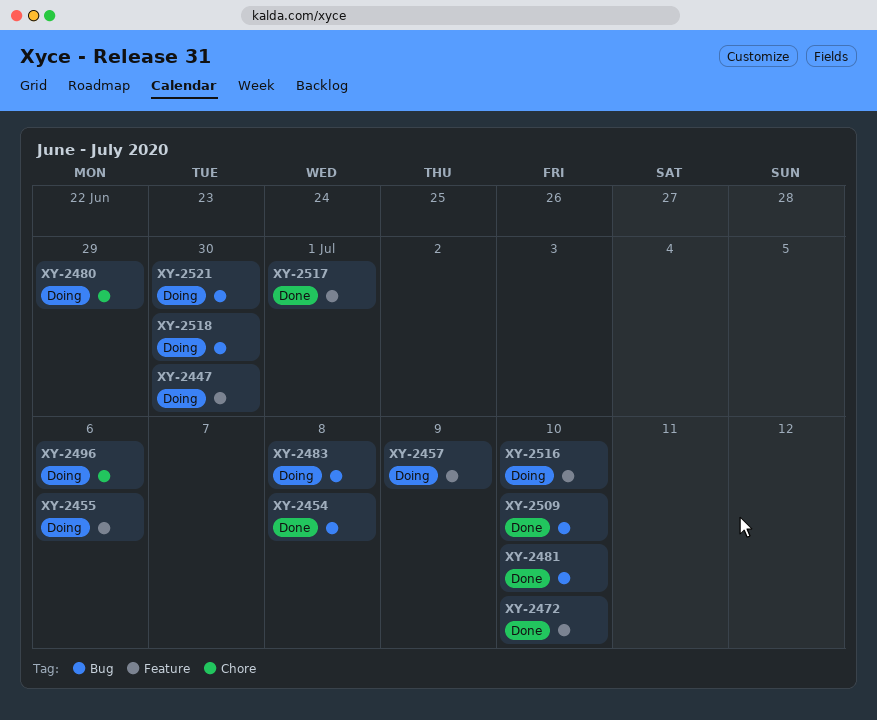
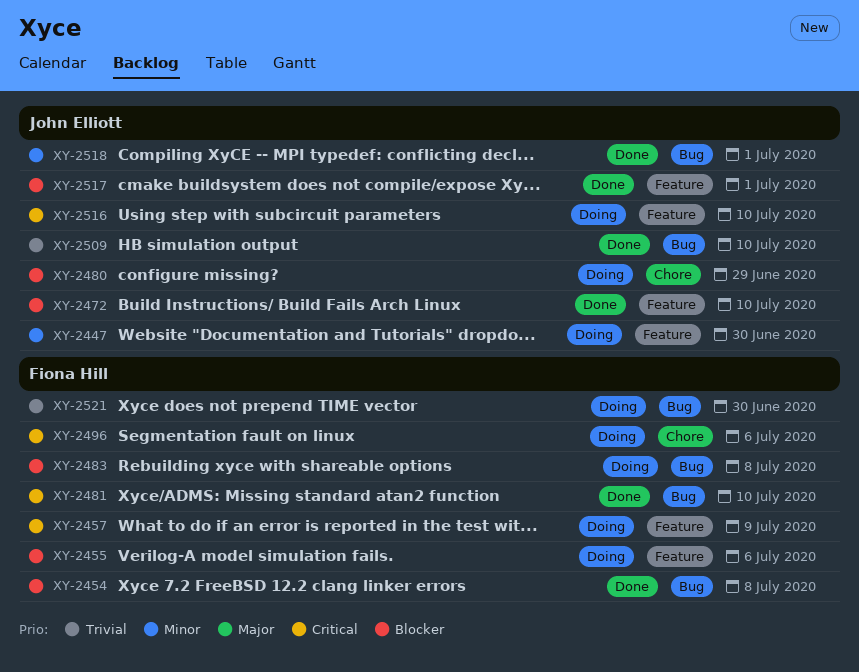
XY-2518, status: Doing -> Done
XY-2518, due: Jun 30 -> Jul 1

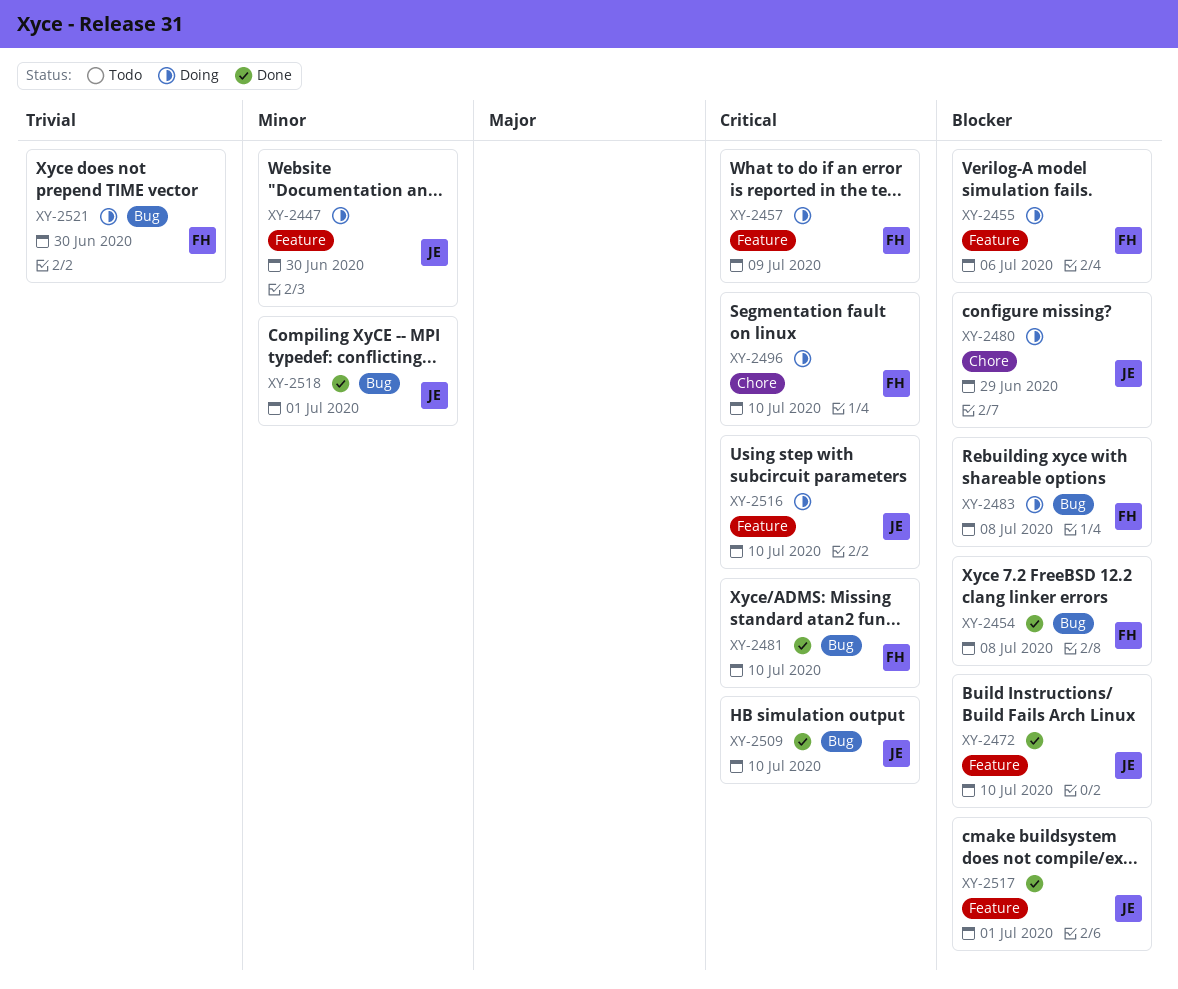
XY-2496, due: Jul 6 -> Jul 10
XY-2509, priority: Trivial -> Critical

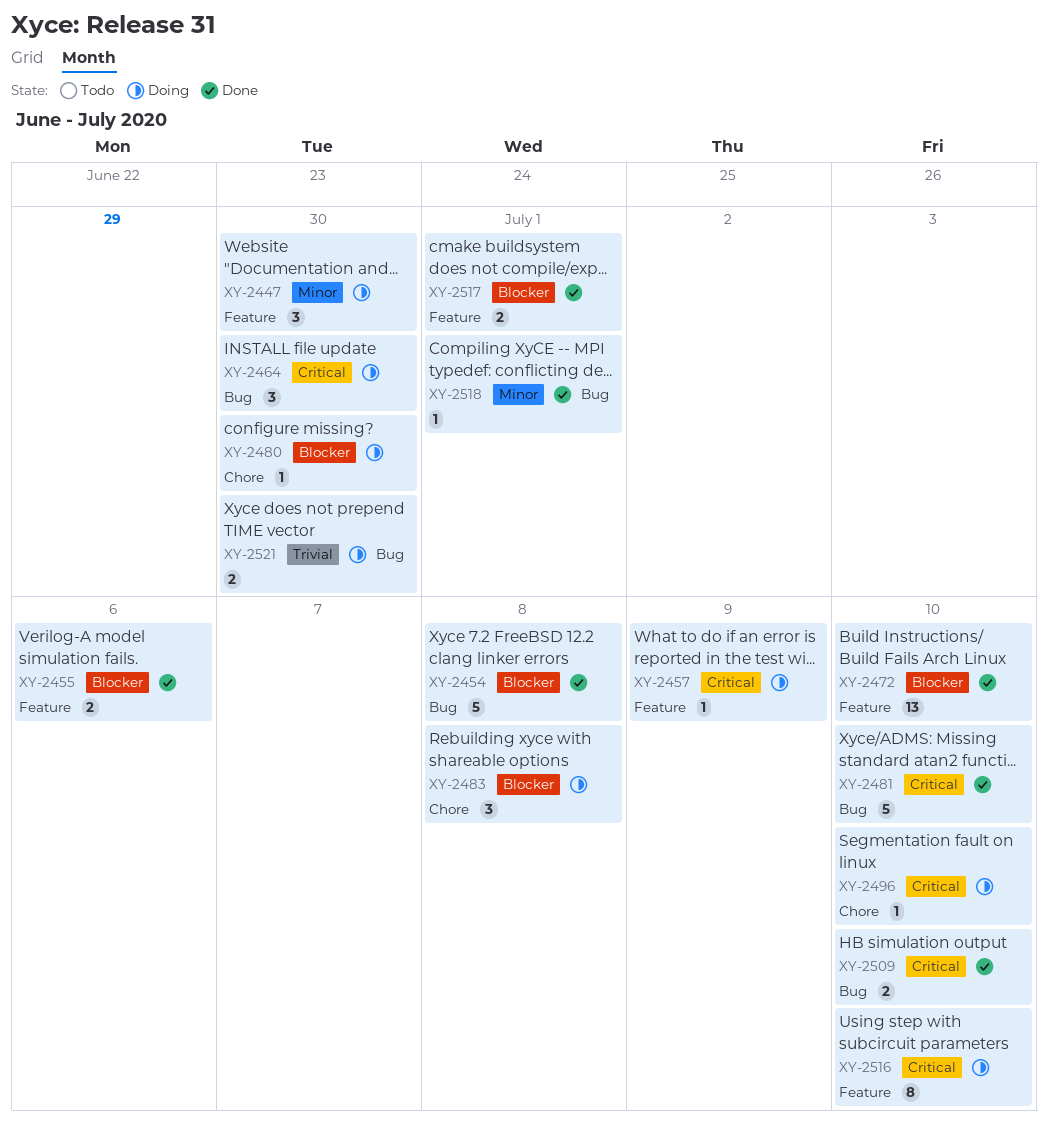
XY-2455, status: Doing -> Done
XY-2464: none -> present
XY-2480, due: Jun 29 -> Jun 30
XY-2483, label: Bug -> Chore

